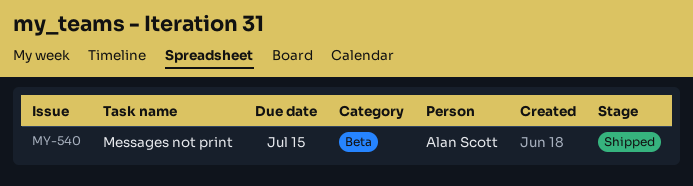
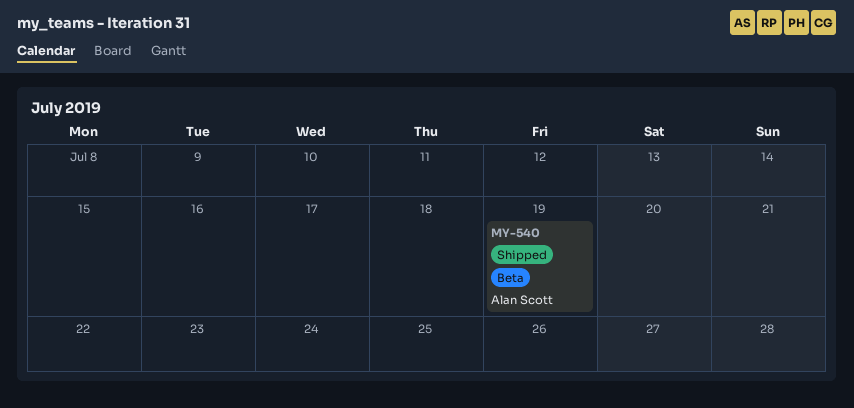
MY-540, due: Jul 15 -> Jul 19

